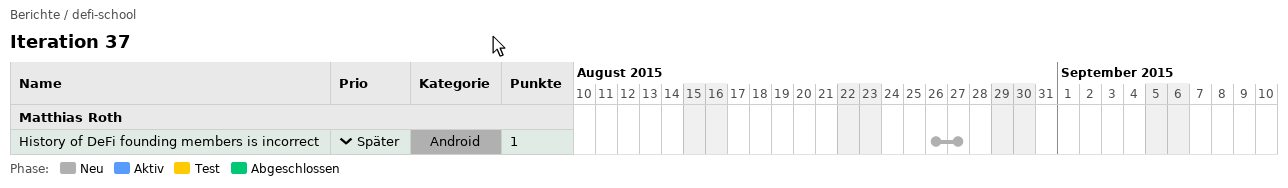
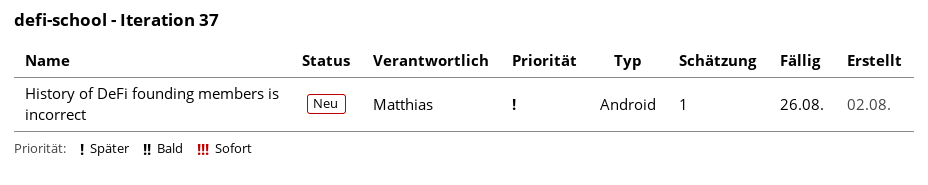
History of DeFi founding members is incorrect, due: Aug 27 -> Aug 26

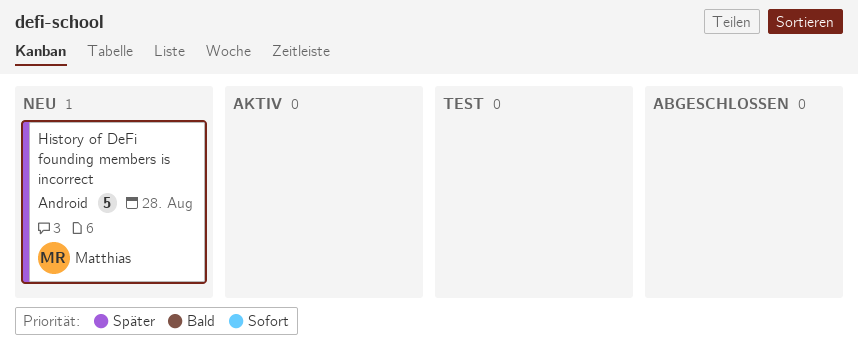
History of DeFi founding members is incorrect, estimate: 1 -> 5
History of DeFi founding members is incorrect, due: Aug 26 -> Aug 28

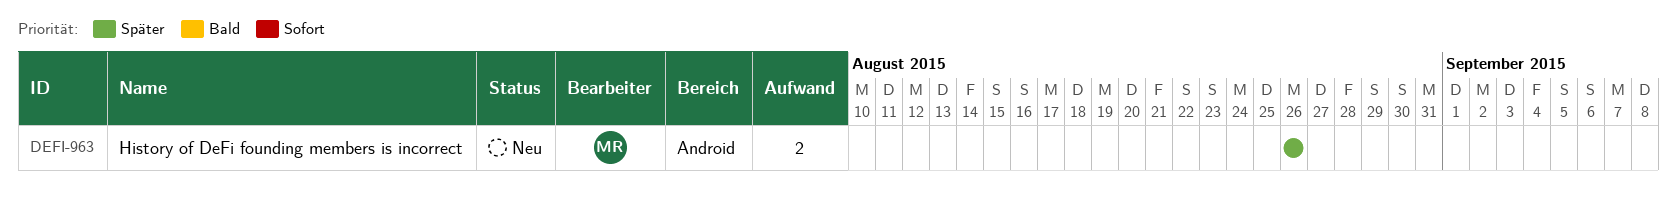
History of DeFi founding members is incorrect, estimate: 5 -> 2
History of DeFi founding members is incorrect, due: Aug 28 -> Aug 26

